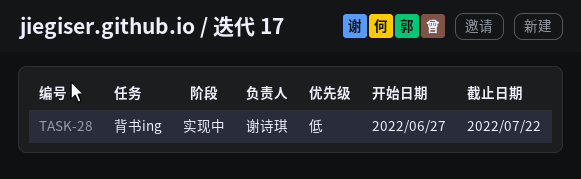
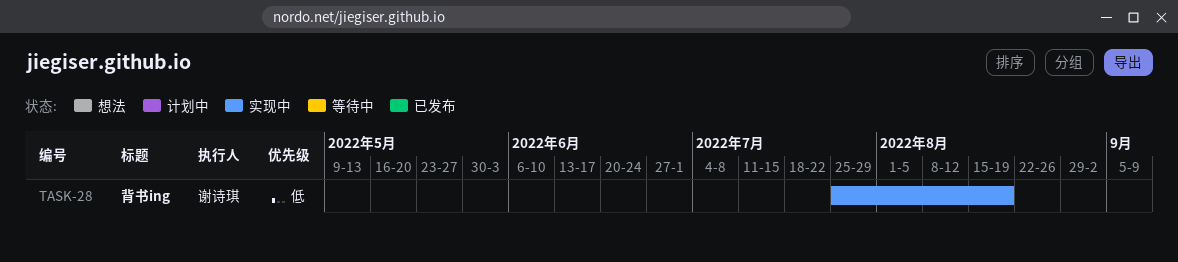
TASK-28, start: Jun 27 -> Jul 25
TASK-28, due: Jul 22 -> Aug 19

